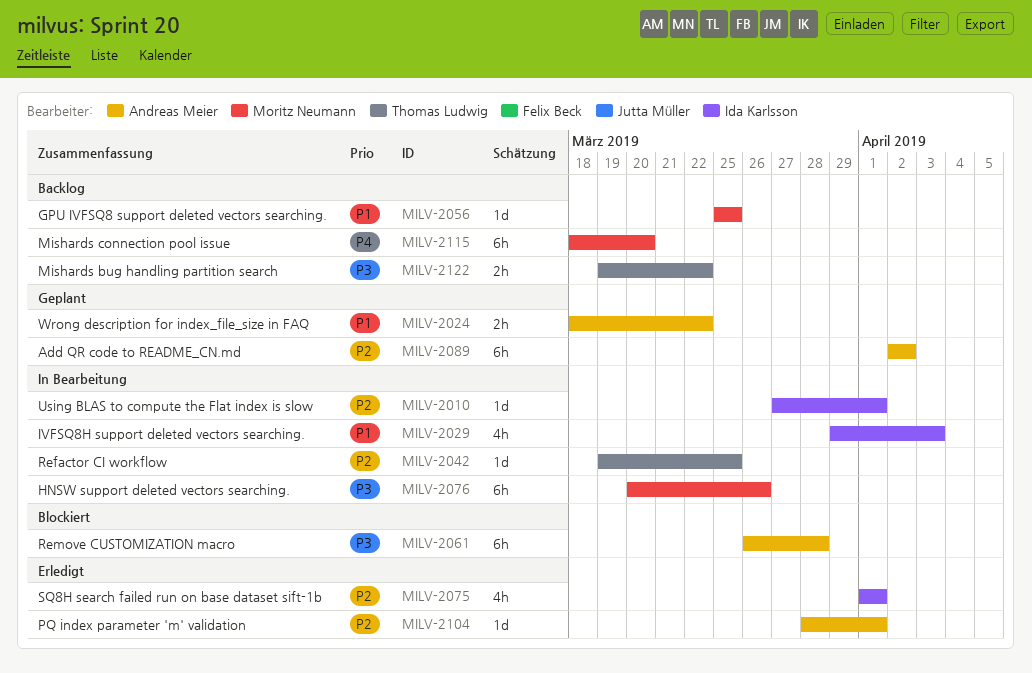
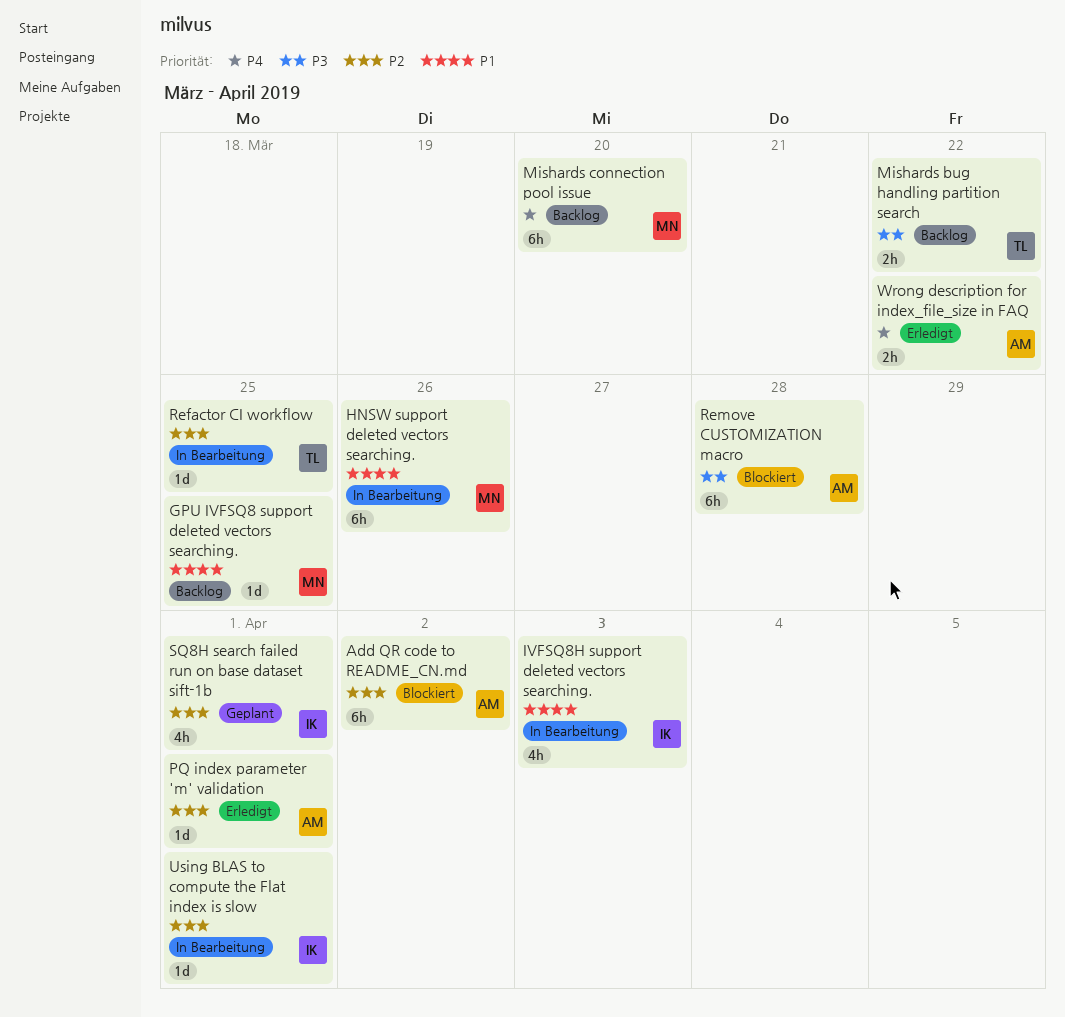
Add QR code to README_CN.md, status: Geplant -> Blockiert
HNSW support deleted vectors searching., priority: P3 -> P1
SQ8H search failed run on base dataset sift-1b, status: Erledigt -> Geplant
Wrong description for index_file_size in FAQ, status: Geplant -> Erledigt
Wrong description for index_file_size in FAQ, priority: P1 -> P4

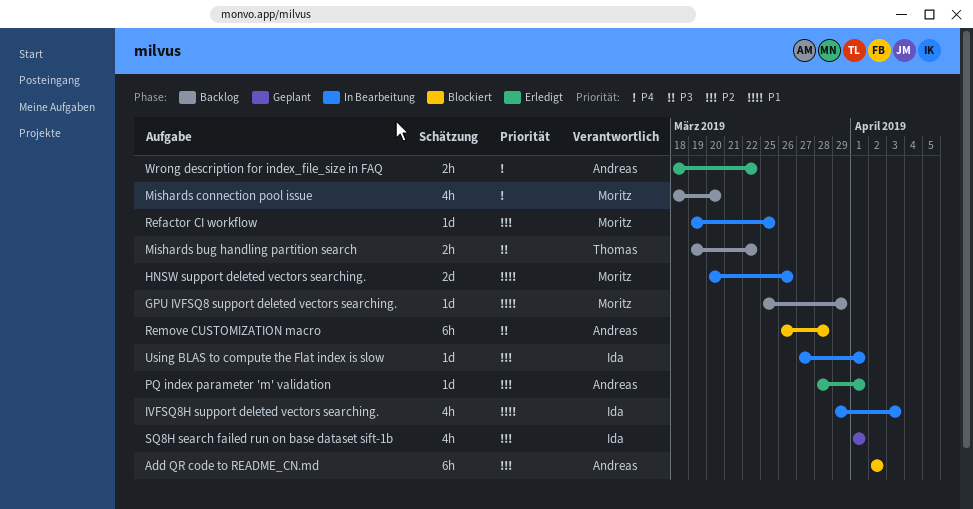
GPU IVFSQ8 support deleted vectors searching., due: Mar 25 -> Mar 29
HNSW support deleted vectors searching., estimate: 6h -> 2d
Mishards connection pool issue, estimate: 6h -> 4h
Refactor CI workflow, owner: Thomas -> Moritz

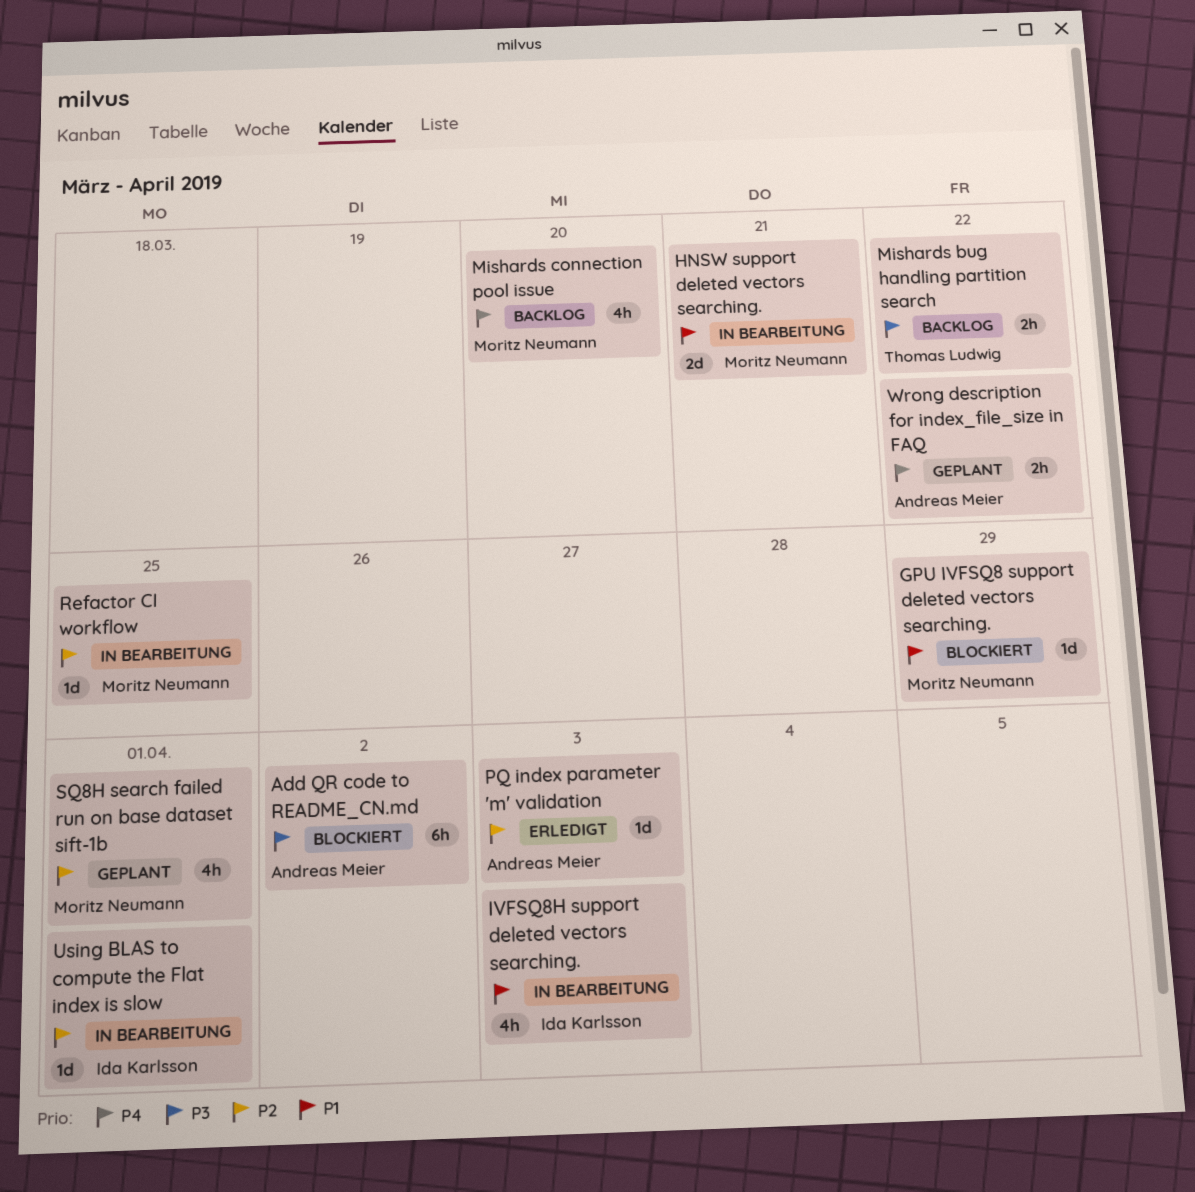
Add QR code to README_CN.md, priority: P2 -> P3
GPU IVFSQ8 support deleted vectors searching., status: Backlog -> Blockiert
HNSW support deleted vectors searching., due: Mar 26 -> Mar 21
PQ index parameter 'm' validation, due: Apr 1 -> Apr 3
Remove CUSTOMIZATION macro: present -> none
SQ8H search failed run on base dataset sift-1b, owner: Ida Karlsson -> Moritz Neumann
Wrong description for index_file_size in FAQ, status: Erledigt -> Geplant

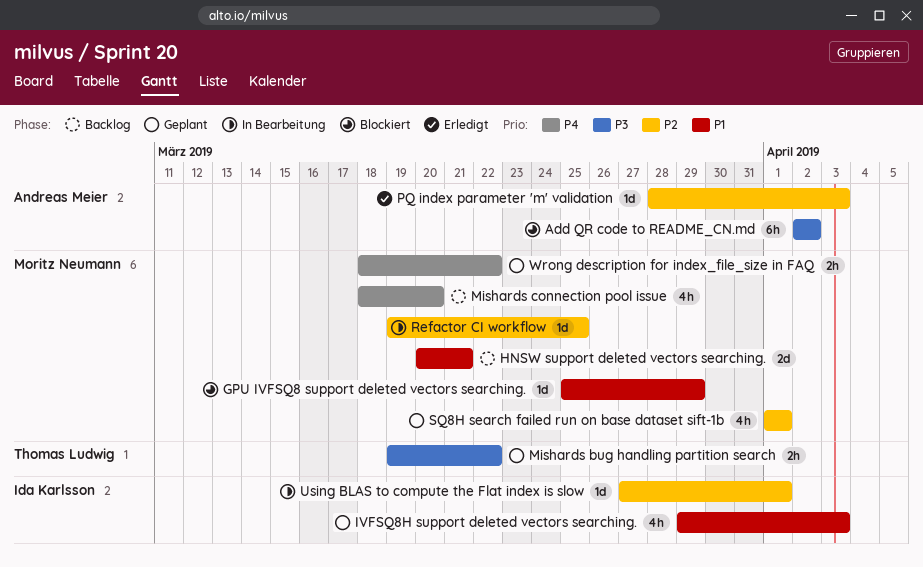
HNSW support deleted vectors searching., status: In Bearbeitung -> Backlog
IVFSQ8H support deleted vectors searching., status: In Bearbeitung -> Geplant
Mishards bug handling partition search, status: Backlog -> Geplant
Wrong description for index_file_size in FAQ, owner: Andreas Meier -> Moritz Neumann

